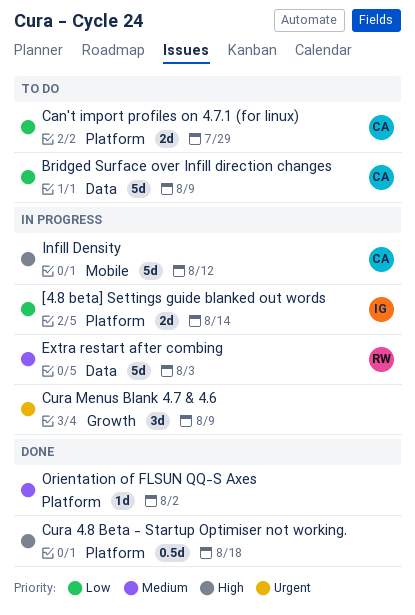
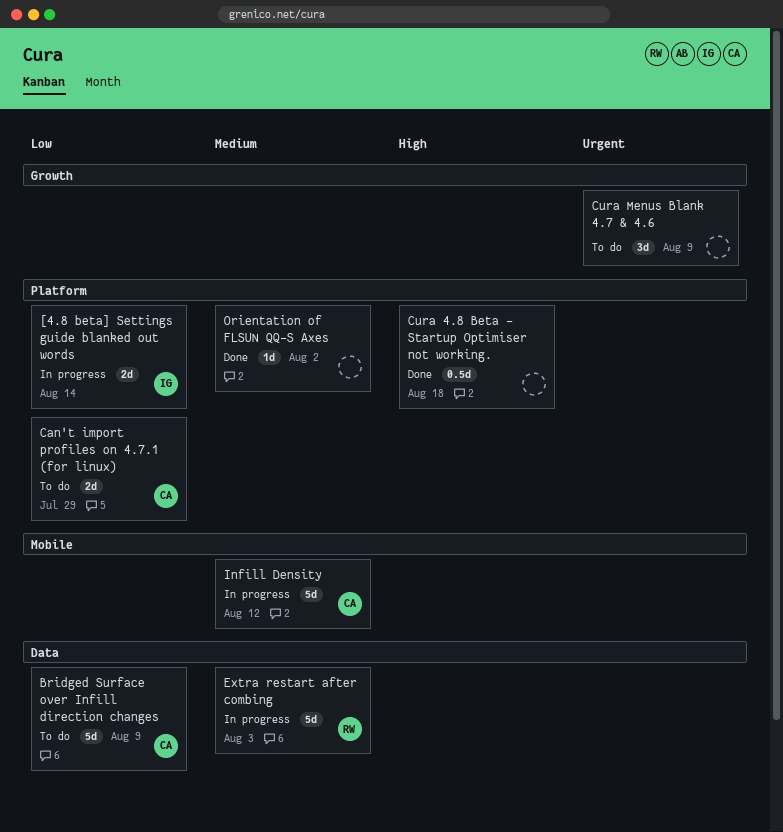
Cura Menus Blank 4.7 & 4.6, status: In progress -> To do
Infill Density, priority: High -> Medium

